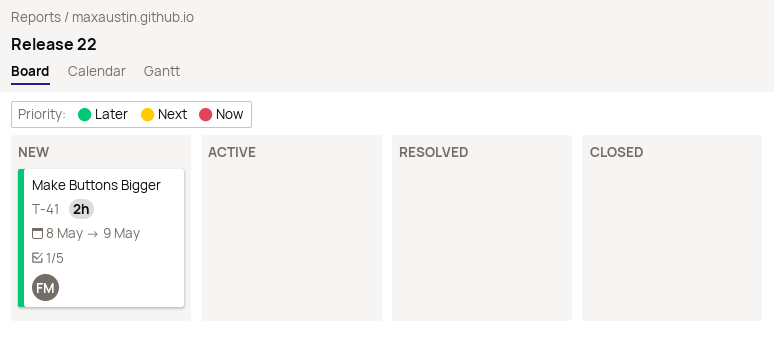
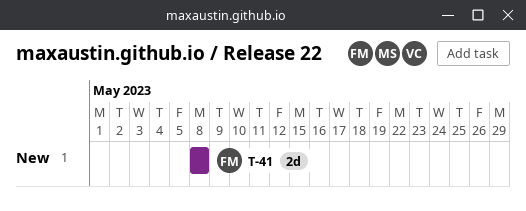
T-41, estimate: 2h -> 2d
T-41, due: May 9 -> May 8

